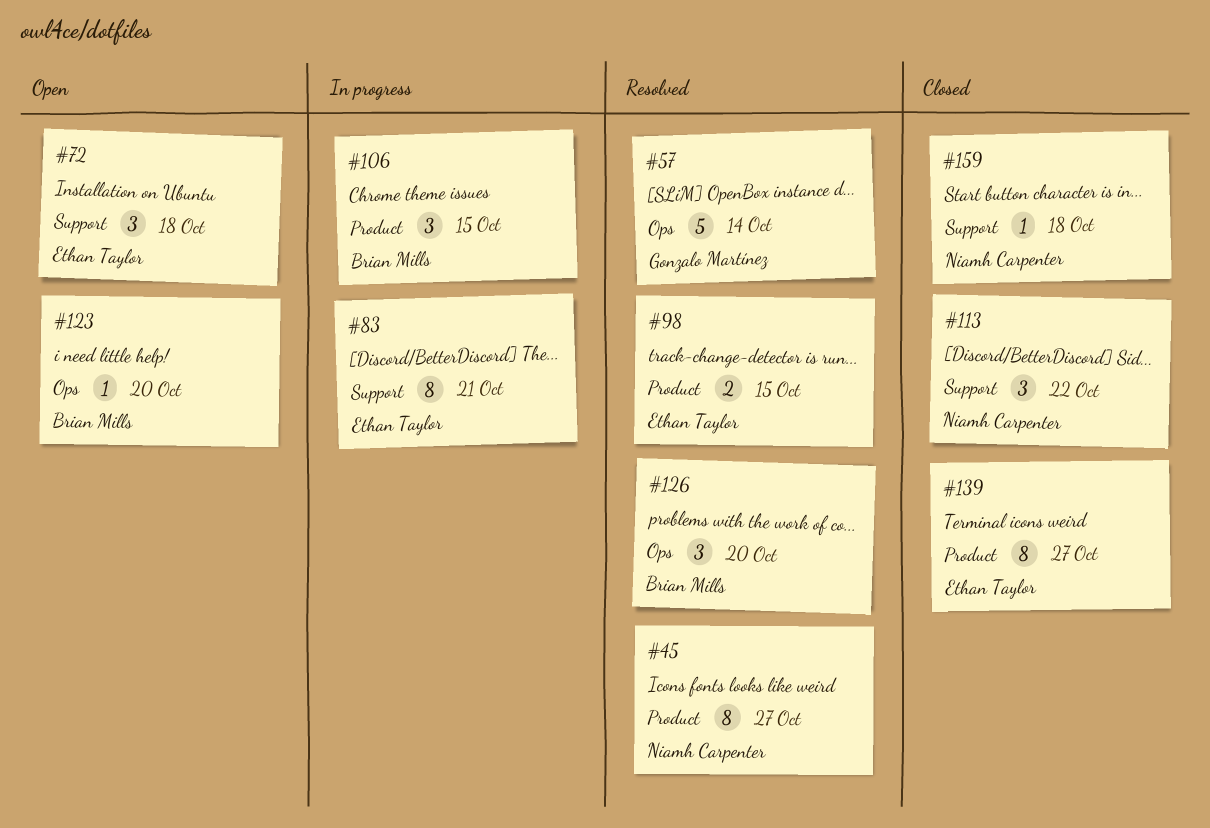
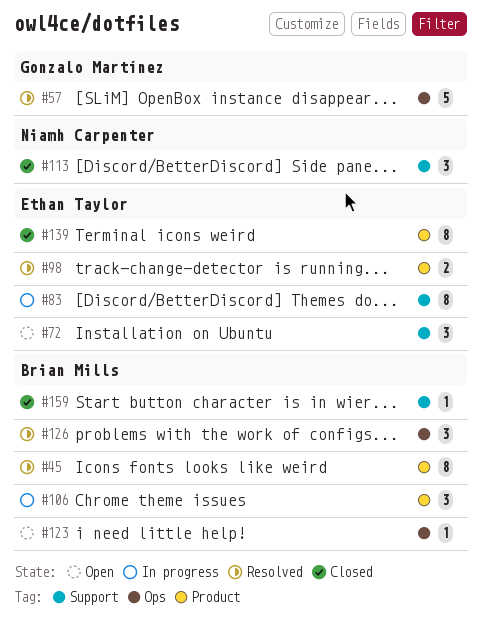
#45, owner: Niamh Carpenter -> Brian Mills
#159, owner: Niamh Carpenter -> Brian Mills

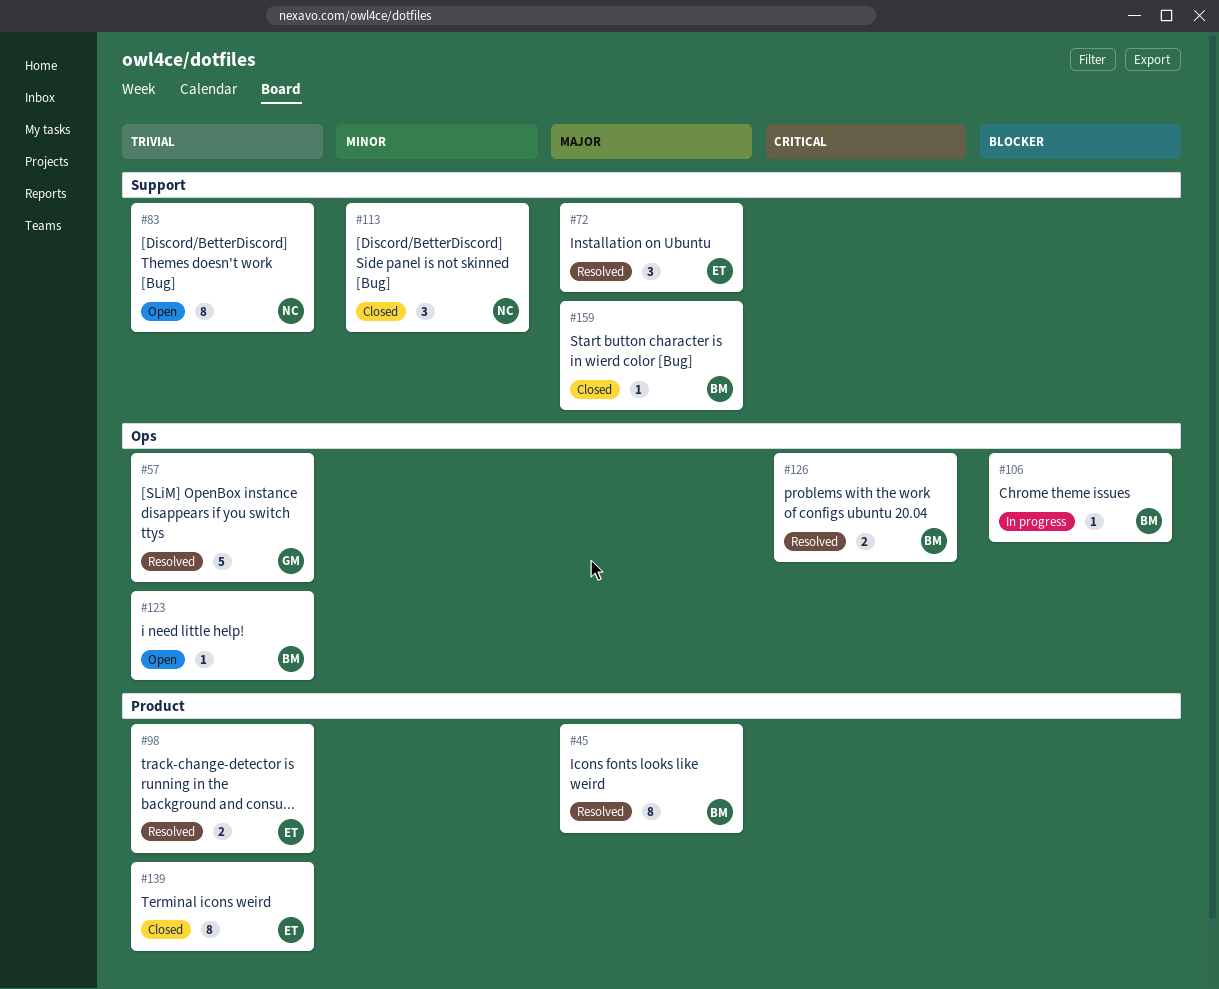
#72, status: Open -> Resolved
#83, status: In progress -> Open
#83, owner: Ethan Taylor -> Niamh Carpenter
#106, label: Product -> Ops
#106, estimate: 3 -> 1
#126, estimate: 3 -> 2

